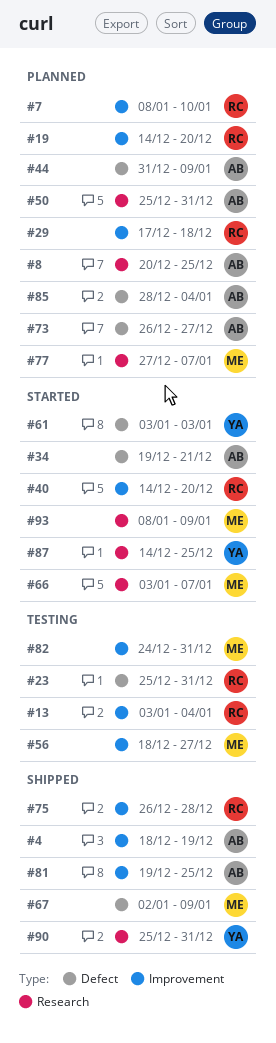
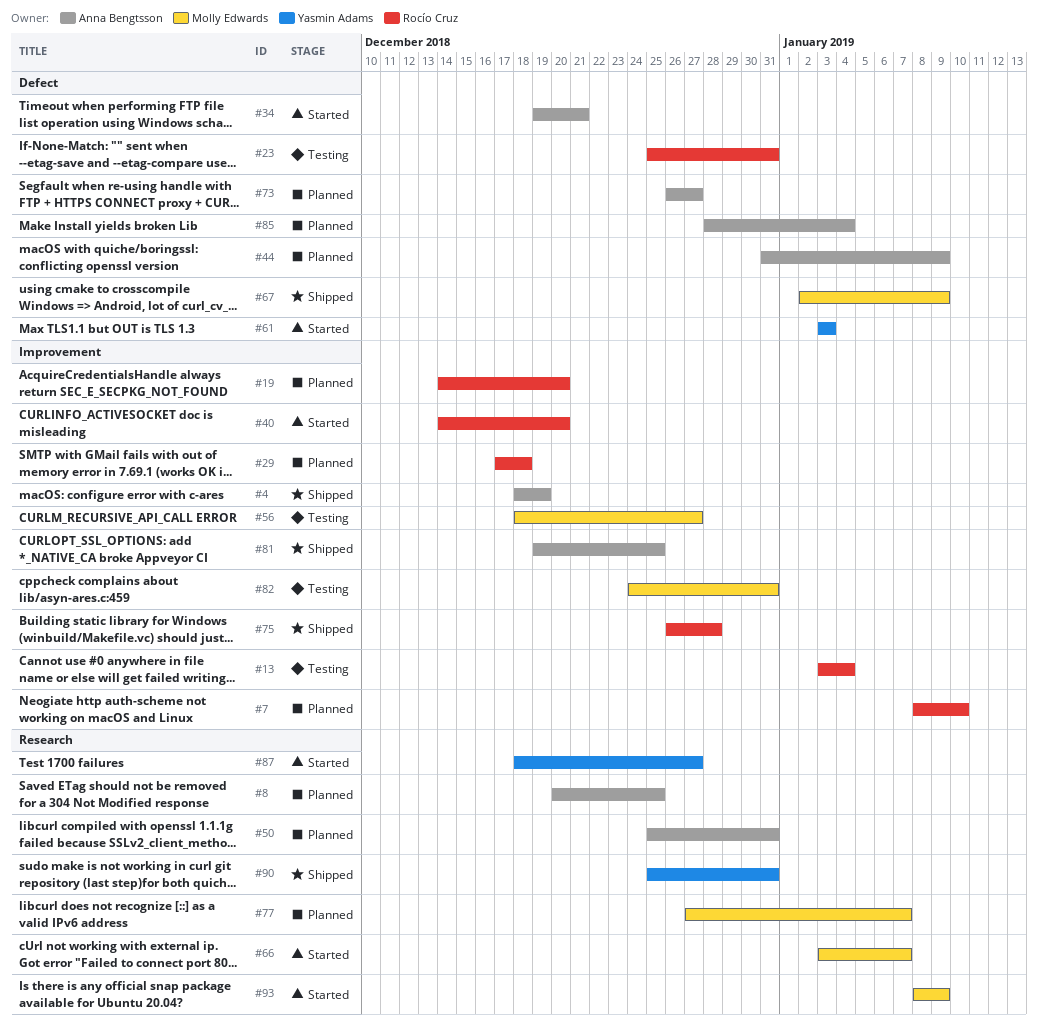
#87, start: Dec 14 -> Dec 18
#87, due: Dec 25 -> Dec 27

